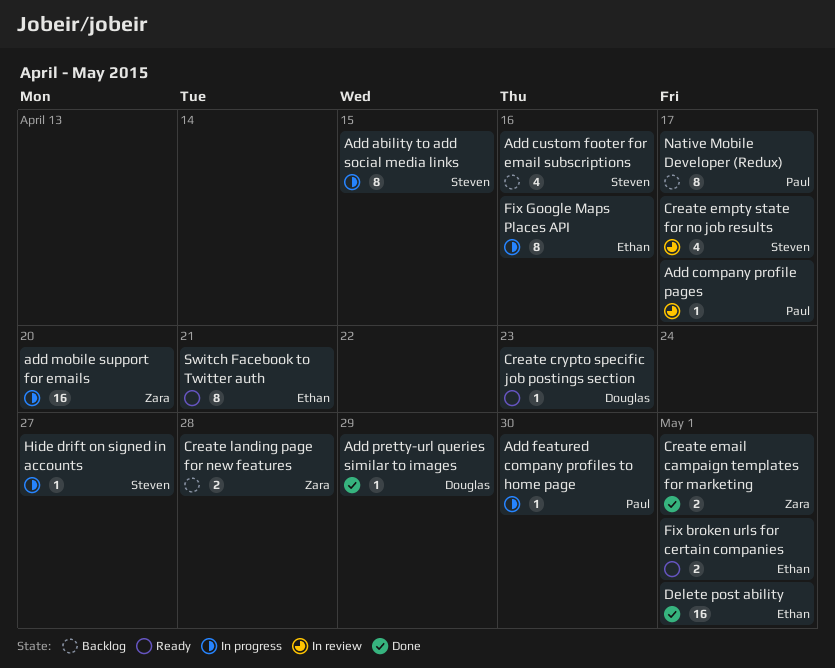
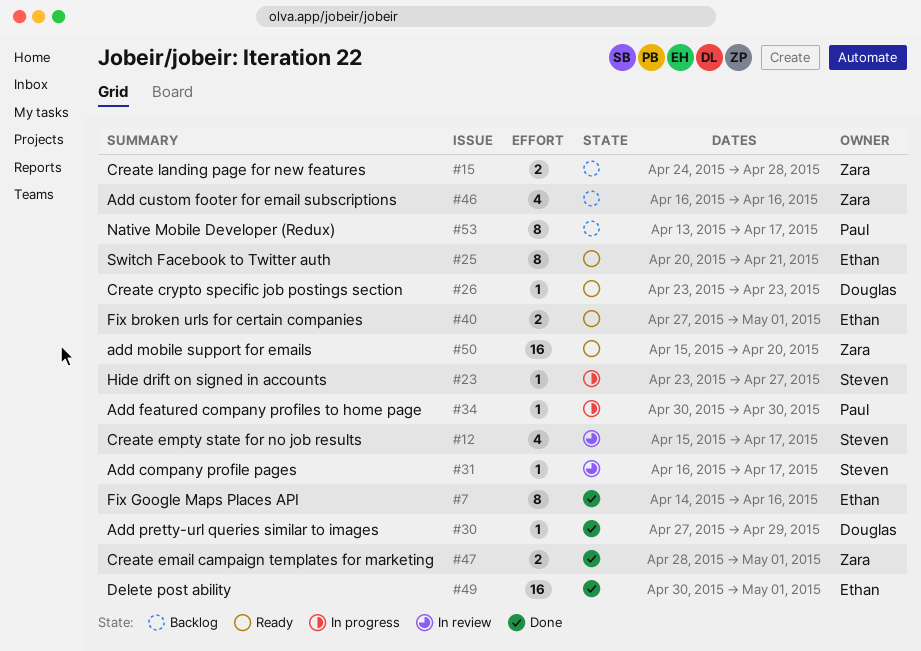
Add ability to add social media links: present -> none
Add company profile pages, owner: Paul -> Steven
Add custom footer for email subscriptions, owner: Steven -> Zara
add mobile support for emails, status: In progress -> Ready
Fix Google Maps Places API, status: In progress -> Done

